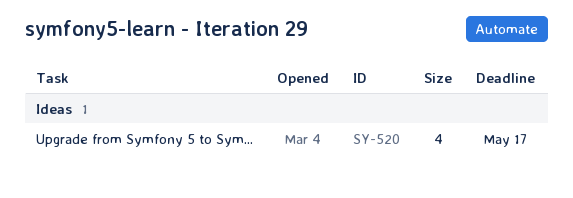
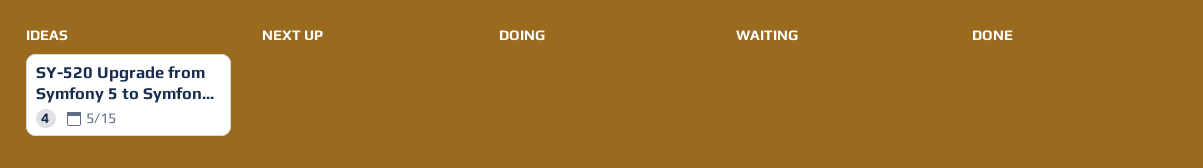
SY-520, due: May 17 -> May 15

